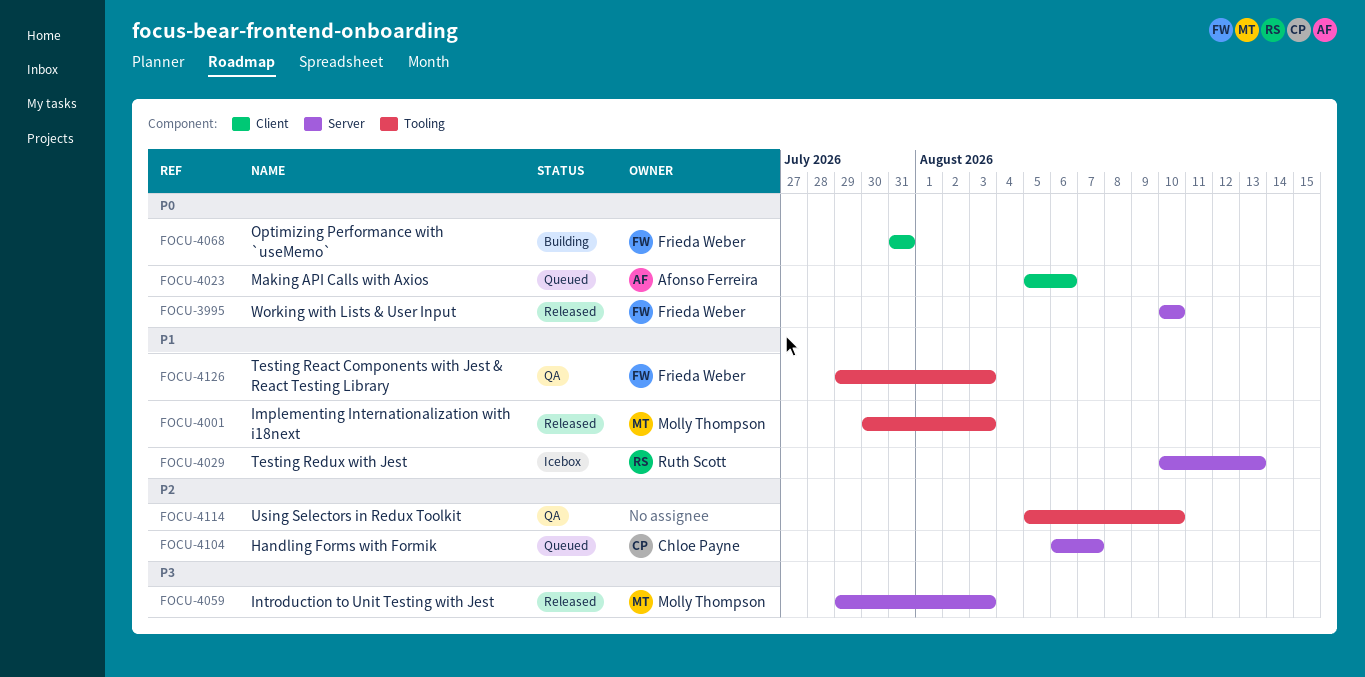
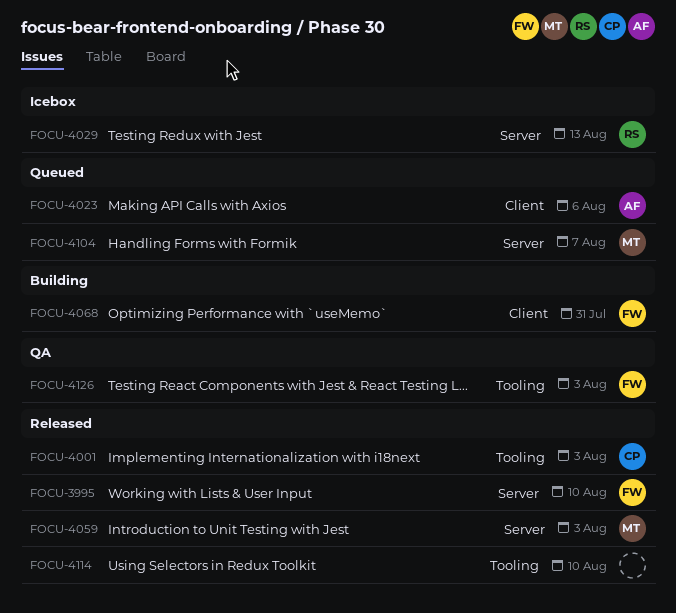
FOCU-4001, owner: Molly Thompson -> Chloe Payne
FOCU-4104, owner: Chloe Payne -> Molly Thompson
FOCU-4114, status: QA -> Released

